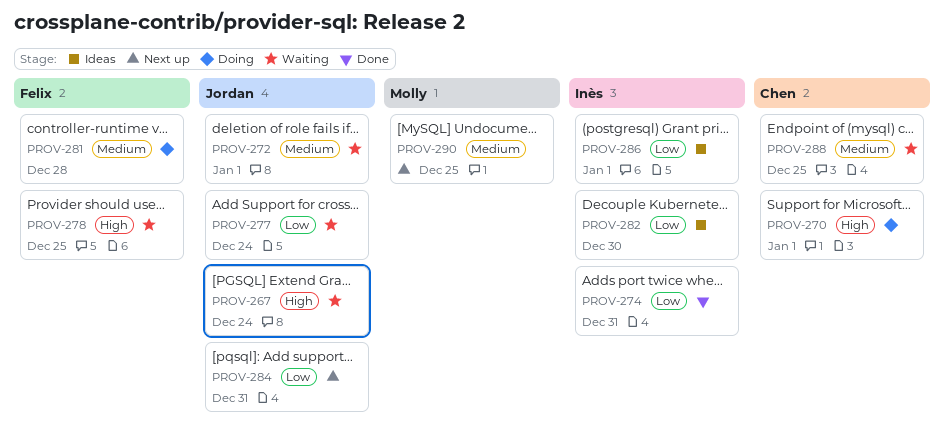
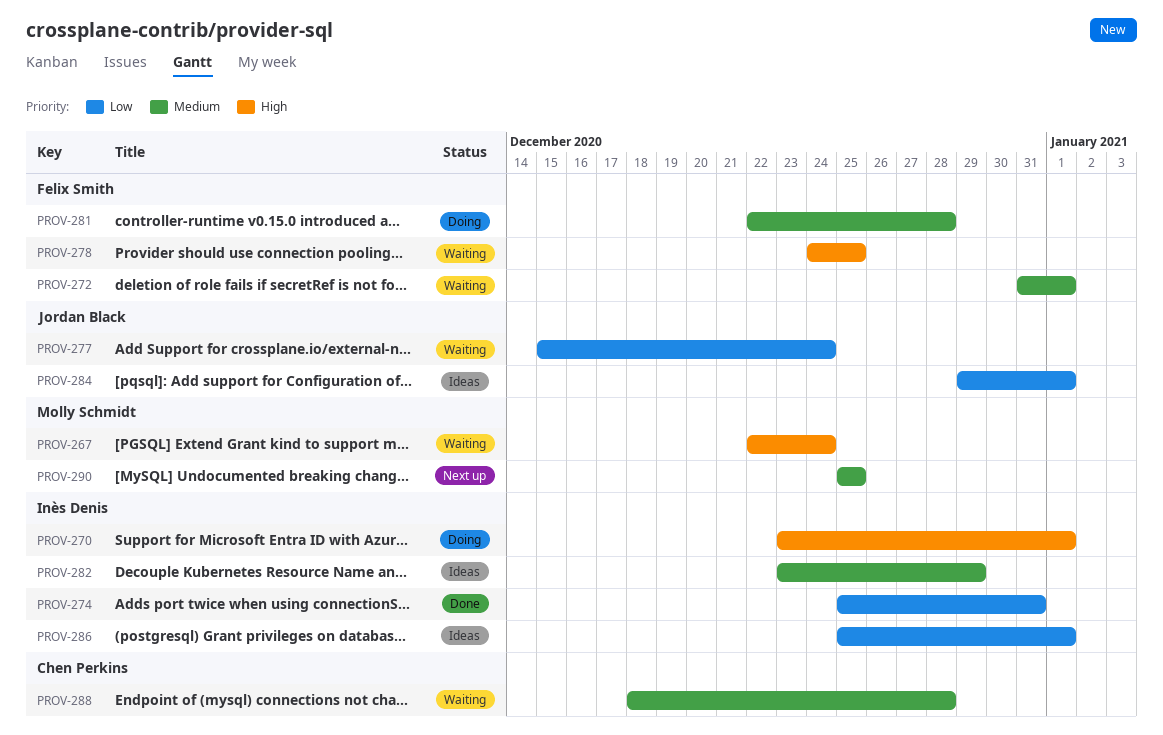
PROV-267, owner: Jordan Black -> Molly Schmidt
PROV-270, owner: Chen Perkins -> Inès Denis
PROV-272, owner: Jordan Black -> Felix Smith
PROV-282, priority: Low -> Medium
PROV-282, due: Dec 30 -> Dec 29
PROV-284, status: Next up -> Ideas
PROV-284, due: Dec 31 -> Jan 1
PROV-288, due: Dec 25 -> Dec 28

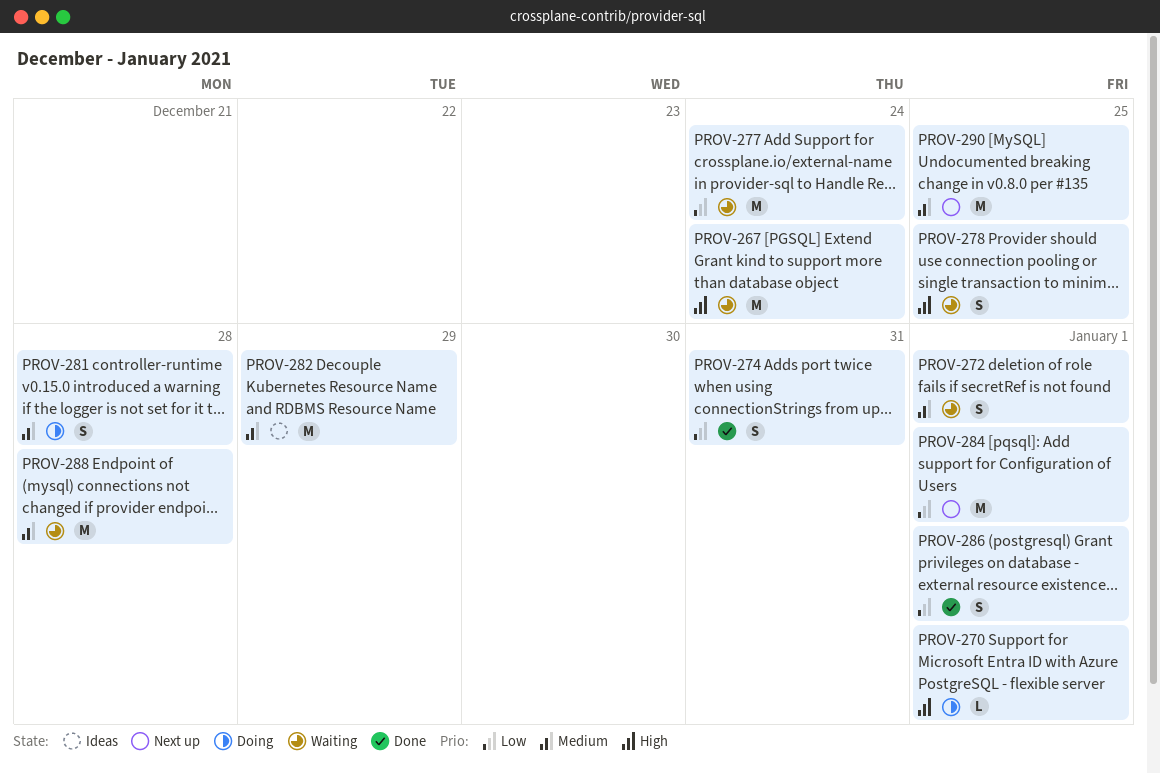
PROV-284, status: Ideas -> Next up
PROV-286, status: Ideas -> Done

